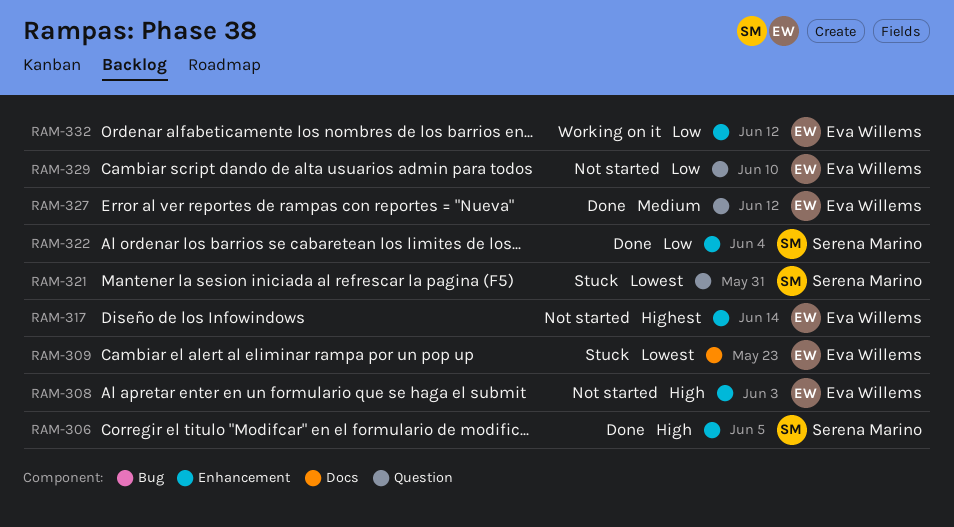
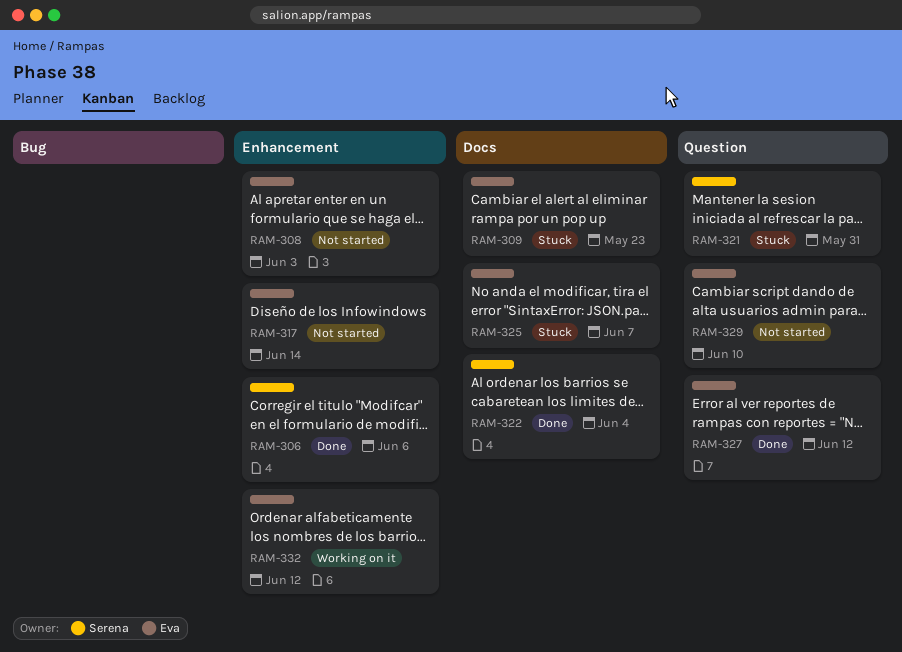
RAM-306, due: Jun 5 -> Jun 6
RAM-322, label: Enhancement -> Docs
RAM-325: none -> present

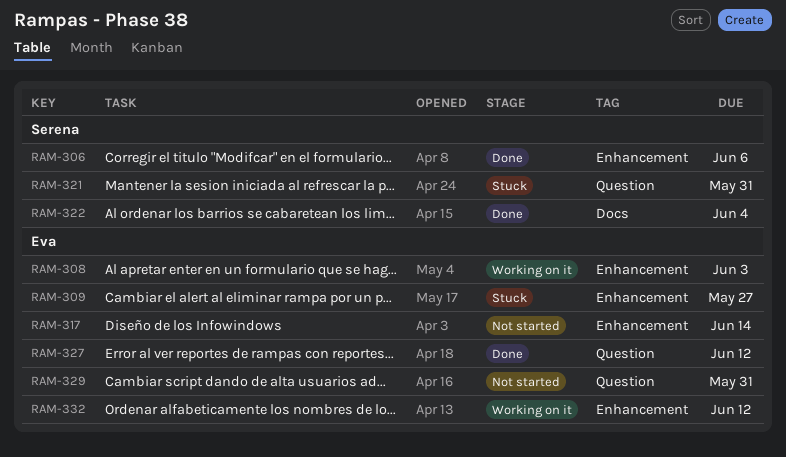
RAM-308, status: Not started -> Working on it
RAM-309, label: Docs -> Enhancement
RAM-309, due: May 23 -> May 27
RAM-325: present -> none
RAM-329, due: Jun 10 -> May 31

